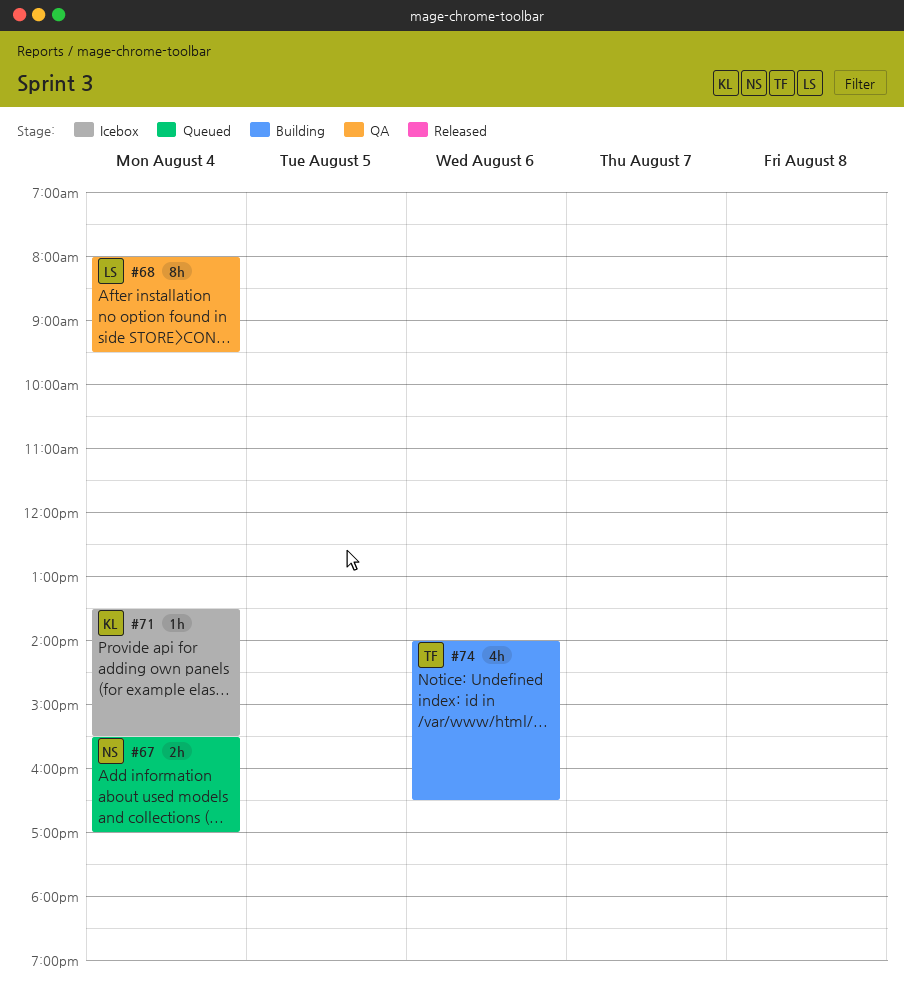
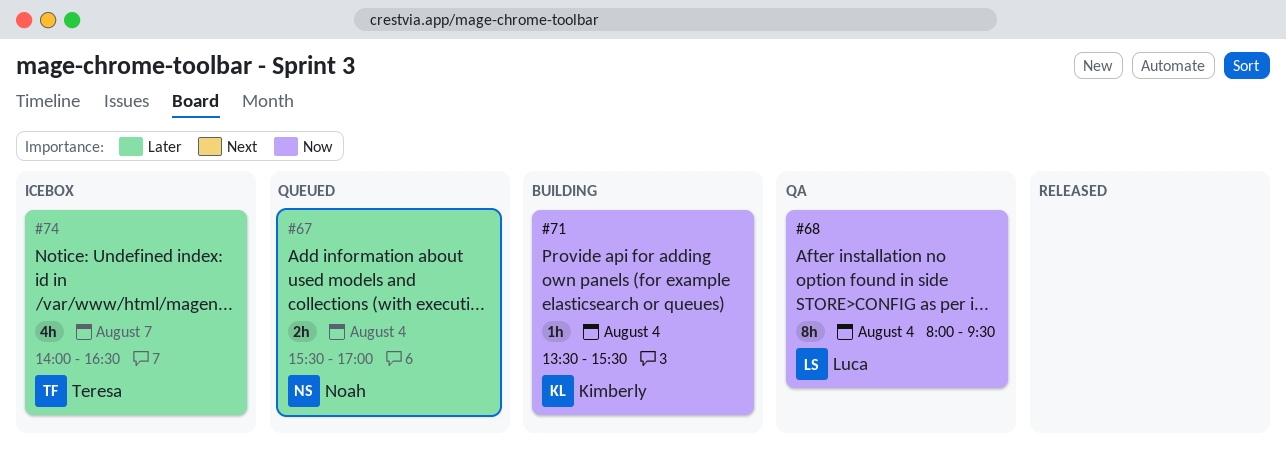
#71, status: Icebox -> Building
#74, status: Building -> Icebox
#74, day: Aug 6 -> Aug 7

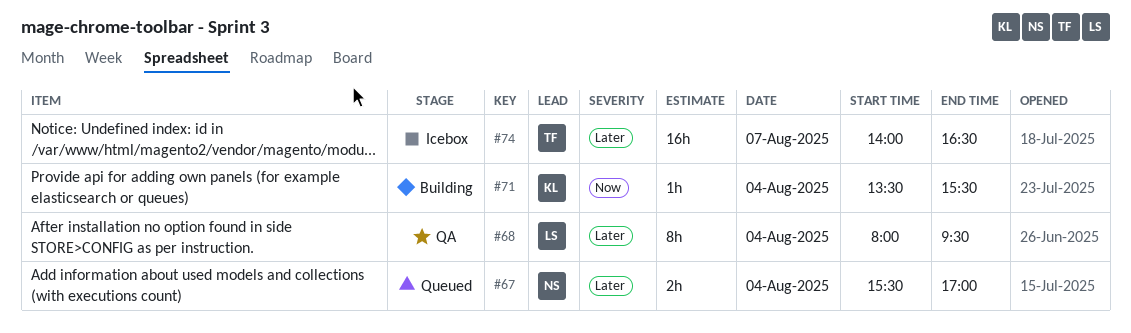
#68, priority: Now -> Later
#74, estimate: 4h -> 16h

